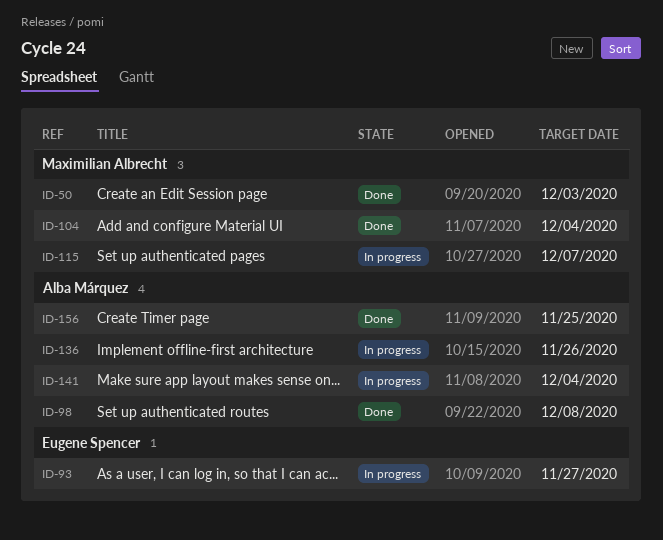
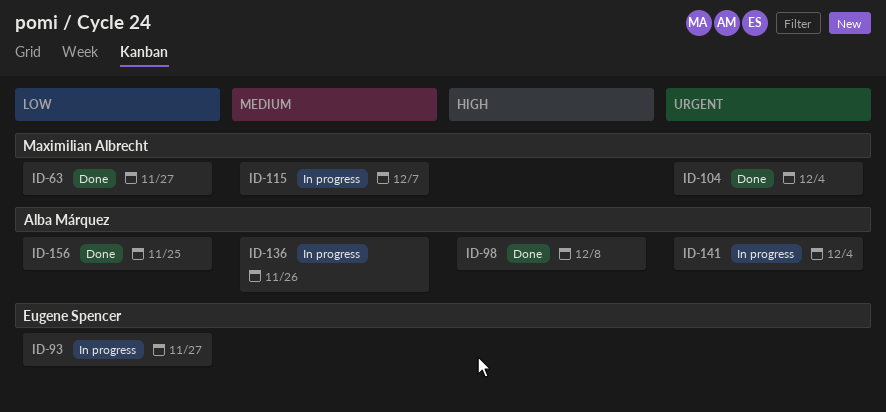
ID-50: present -> none
ID-63: none -> present

